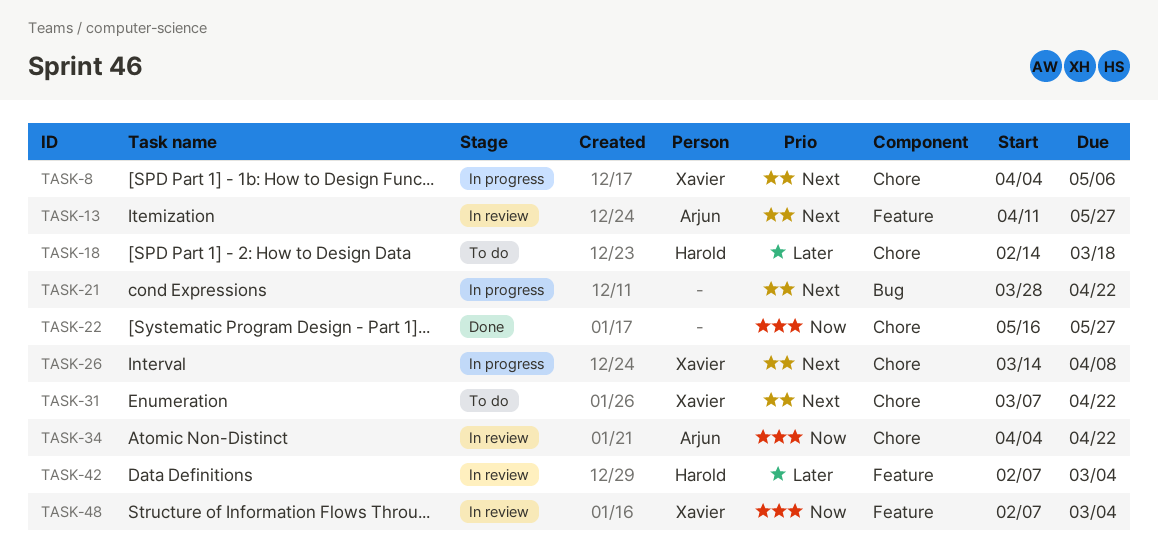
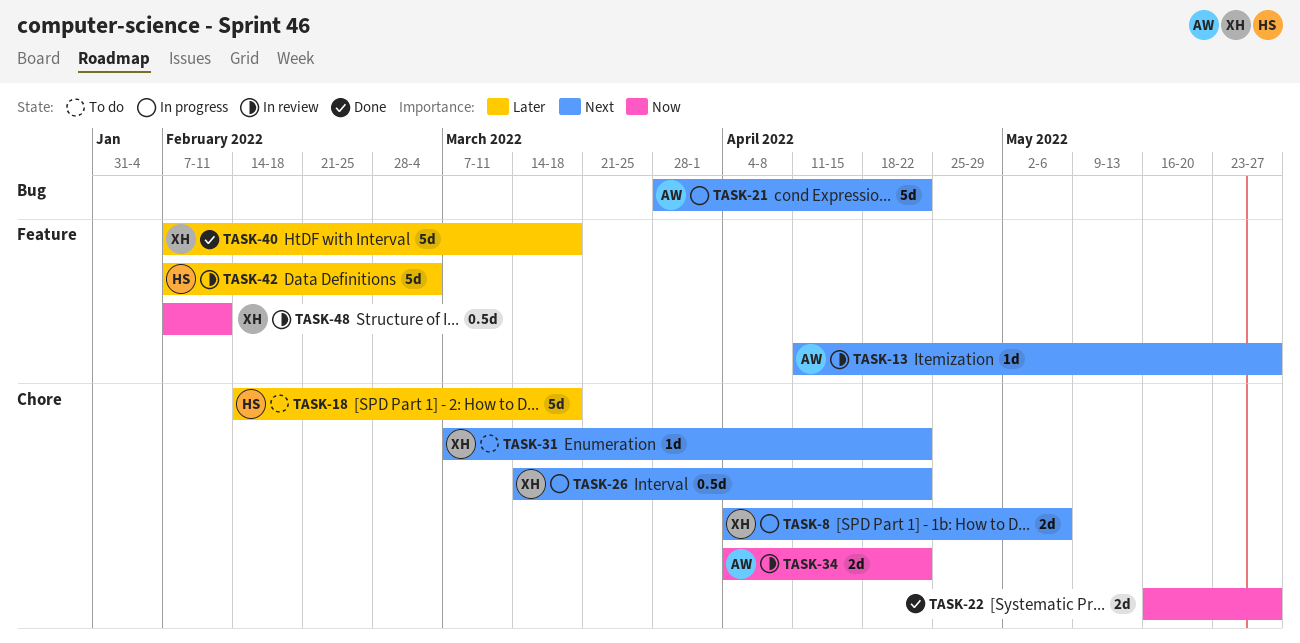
TASK-21, owner: none -> Arjun
TASK-26, due: Apr 8 -> Apr 22
TASK-40: none -> present
TASK-48, due: Mar 4 -> Feb 11

